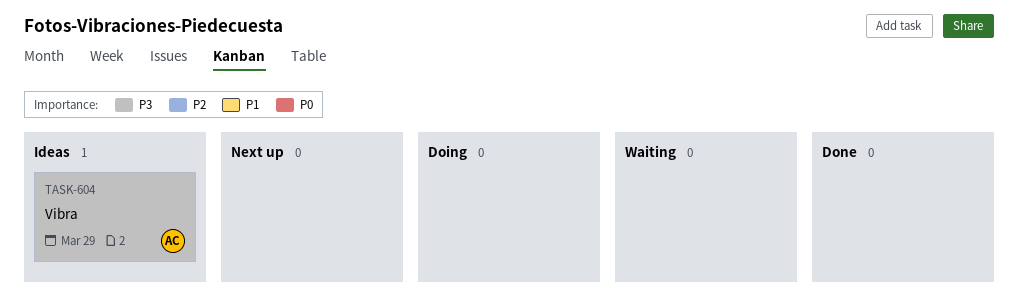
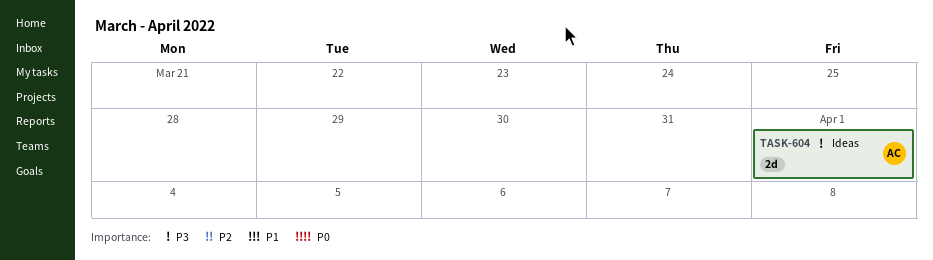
TASK-604, due: Mar 29 -> Apr 1

